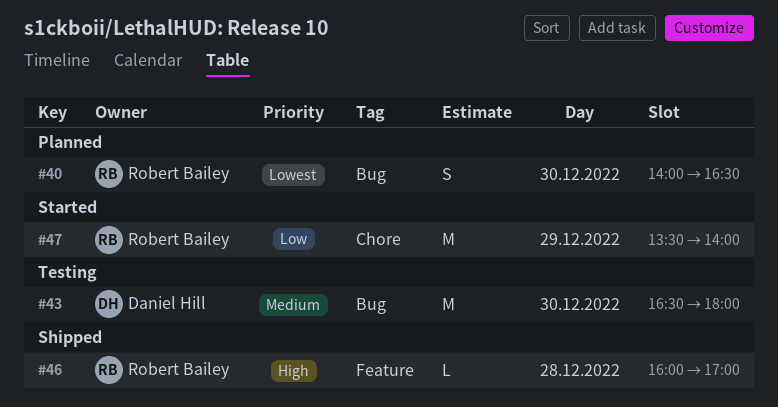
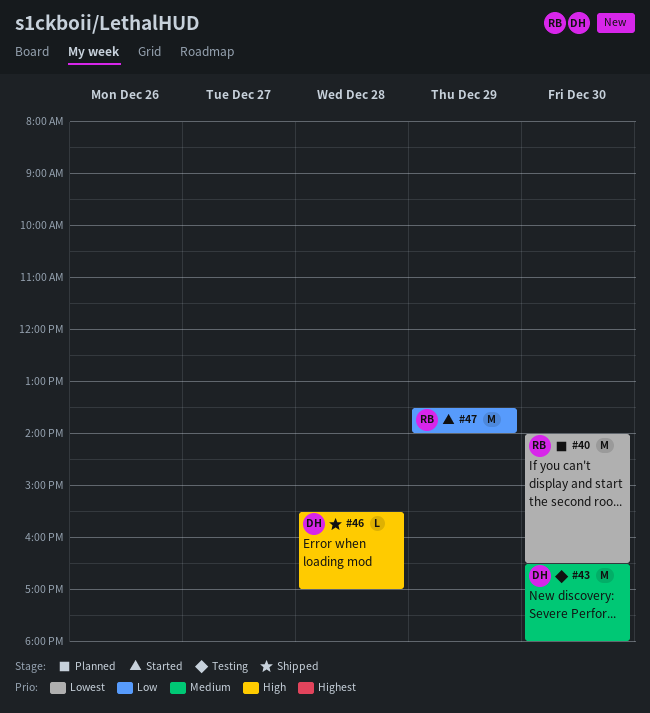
#40, estimate: S -> M
#46, owner: Robert Bailey -> Daniel Hill
#46, begins: 16:00 -> 15:30

